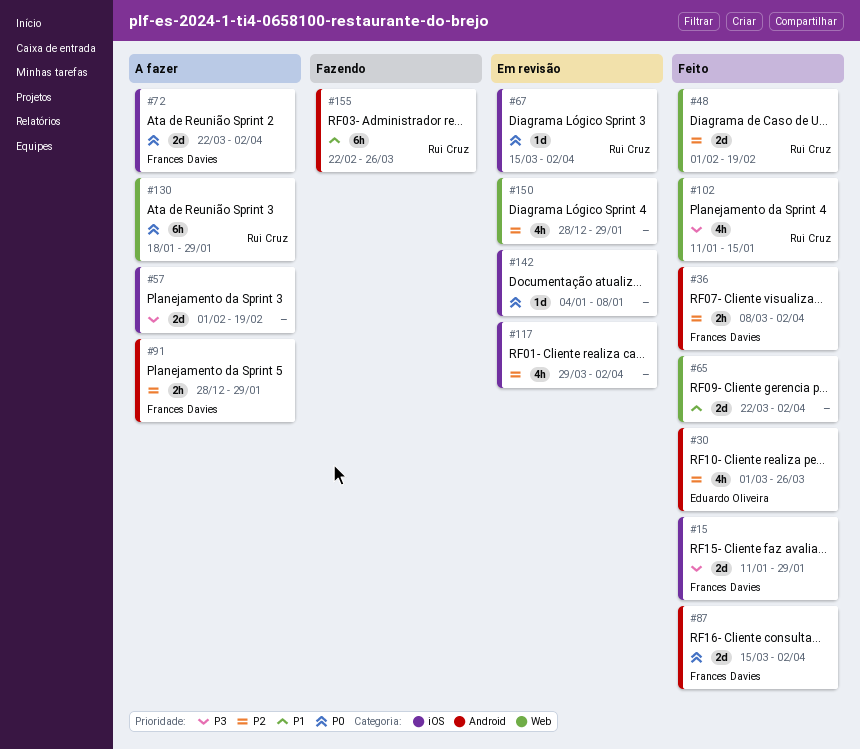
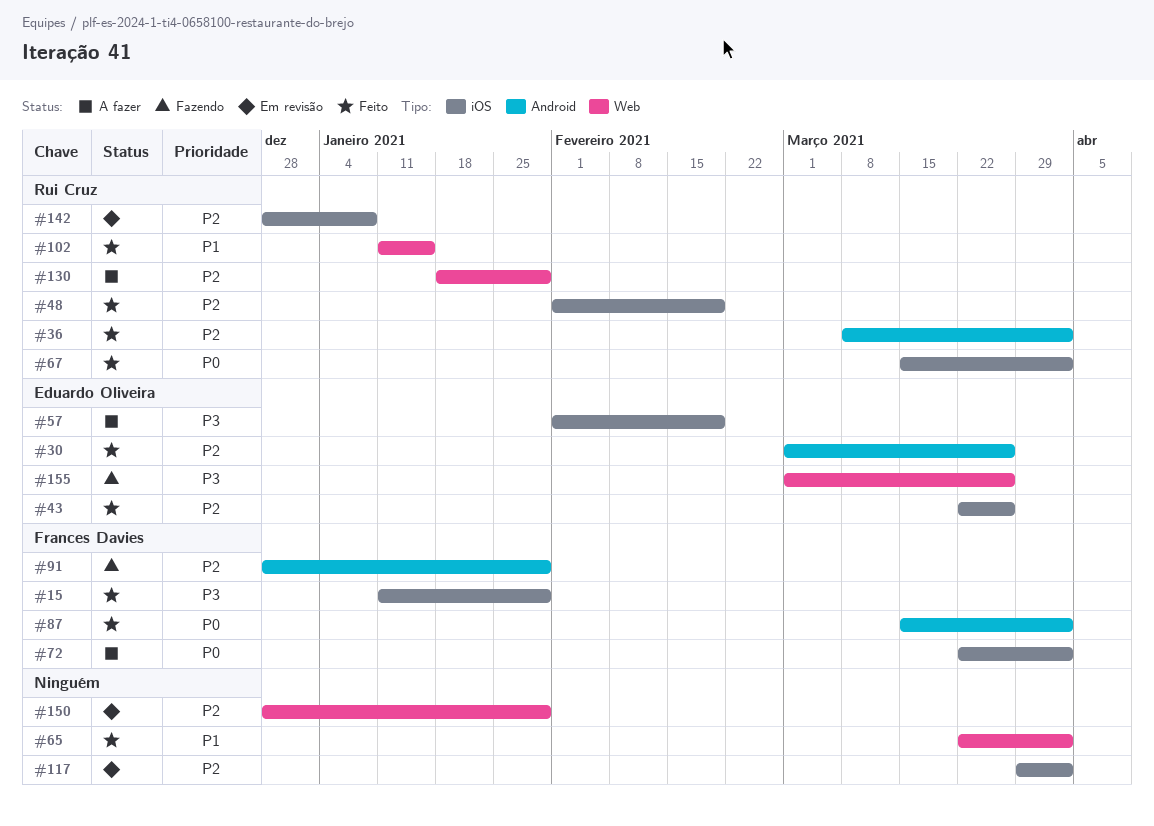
#36, owner: Frances Davies -> Rui Cruz
#43: none -> present
#48, label: Web -> iOS
#57, owner: none -> Eduardo Oliveira
#67, status: Em revisão -> Feito
#91, status: A fazer -> Fazendo
#102, priority: P3 -> P1
#130, priority: P0 -> P2
#142, owner: none -> Rui Cruz
#142, priority: P0 -> P2
#142, start: Jan 4 -> Dec 28
#155, owner: Rui Cruz -> Eduardo Oliveira
#155, priority: P1 -> P3
#155, label: Android -> Web
#155, start: Feb 22 -> Mar 1

